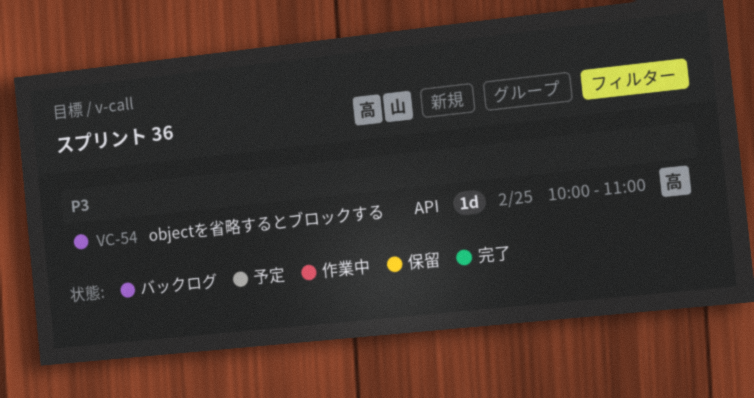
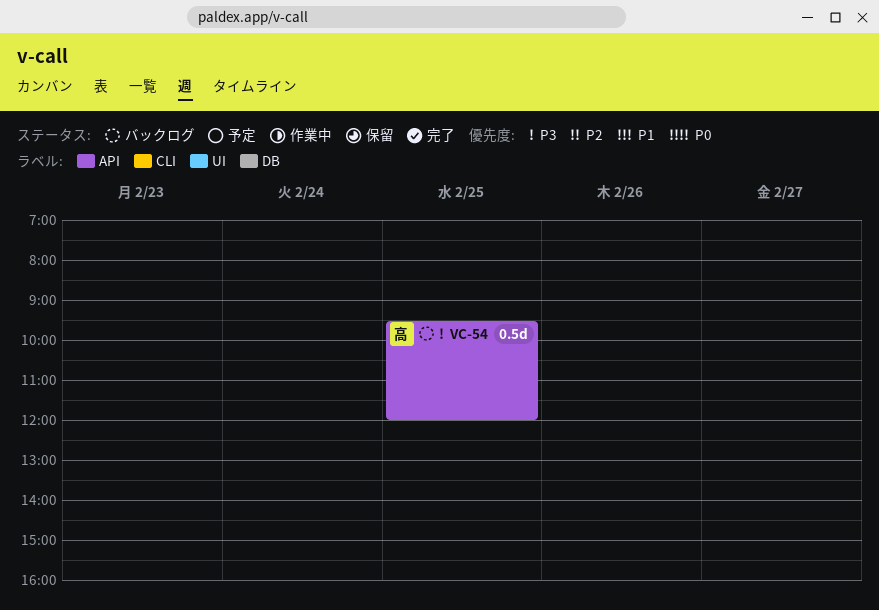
VC-54, estimate: 1d -> 0.5d
VC-54, begins: 10:00 -> 09:30
VC-54, ends: 11:00 -> 12:00

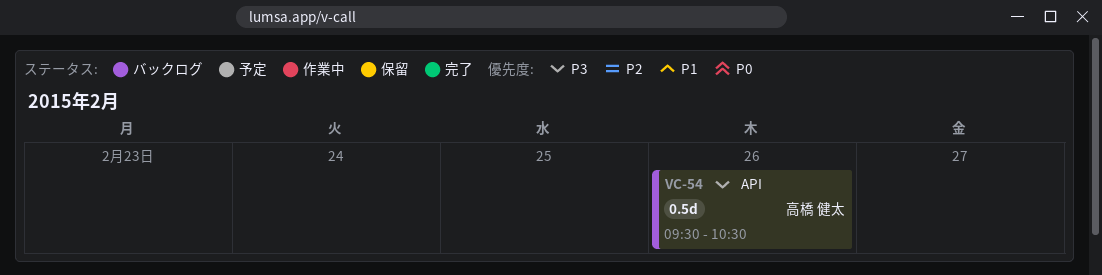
VC-54, day: Feb 25 -> Feb 26
VC-54, ends: 12:00 -> 10:30

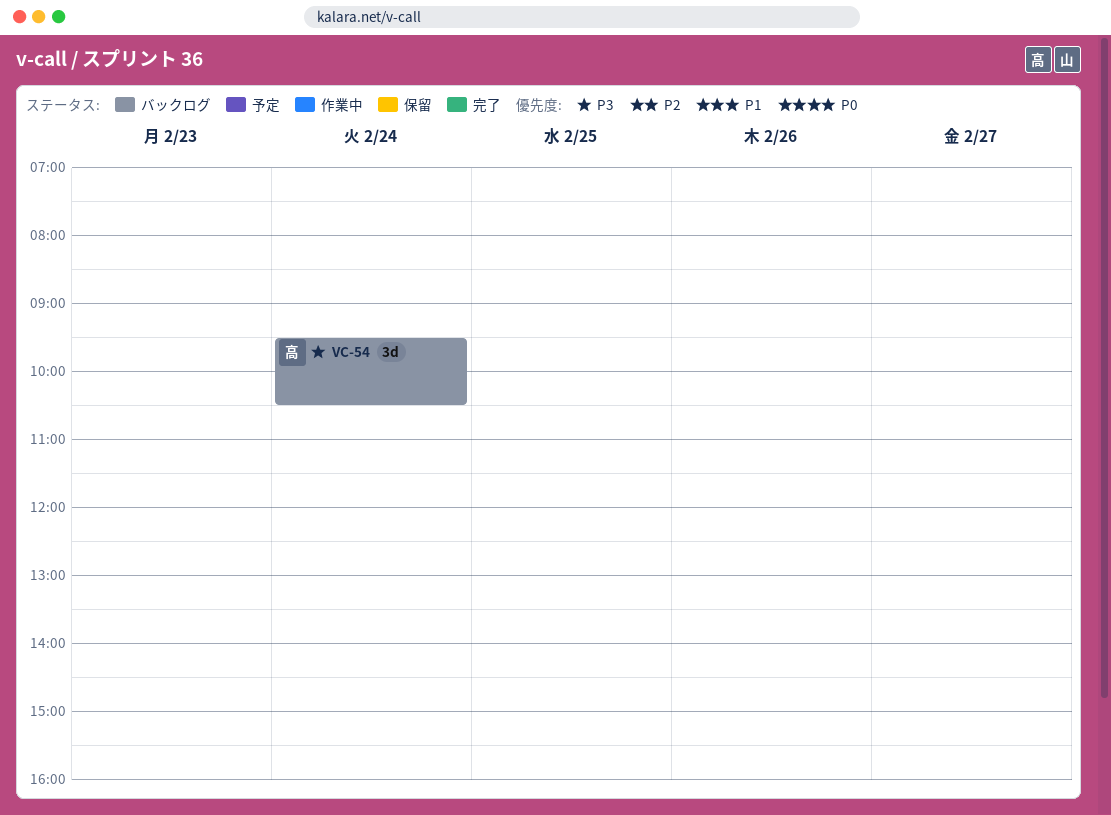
VC-54, estimate: 0.5d -> 3d
VC-54, day: Feb 26 -> Feb 24

